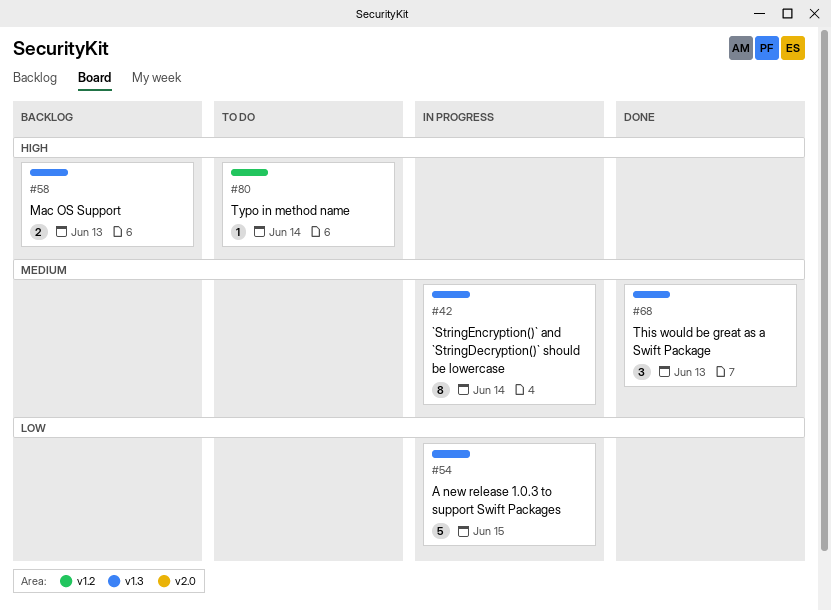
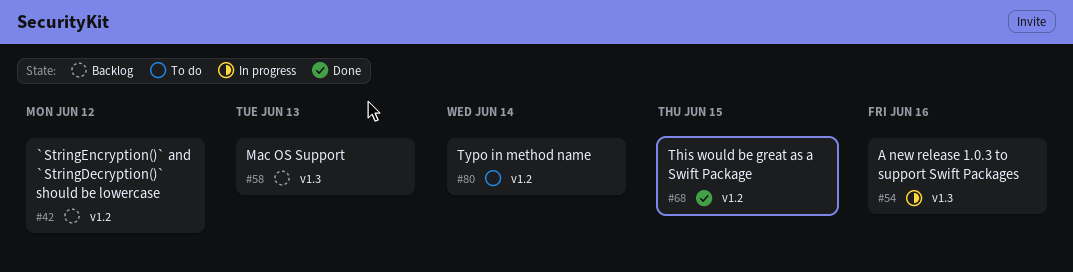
#42, status: In progress -> Backlog
#42, label: v1.3 -> v1.2
#42, due: Jun 14 -> Jun 12
#54, due: Jun 15 -> Jun 16
#68, label: v1.3 -> v1.2
#68, due: Jun 13 -> Jun 15

